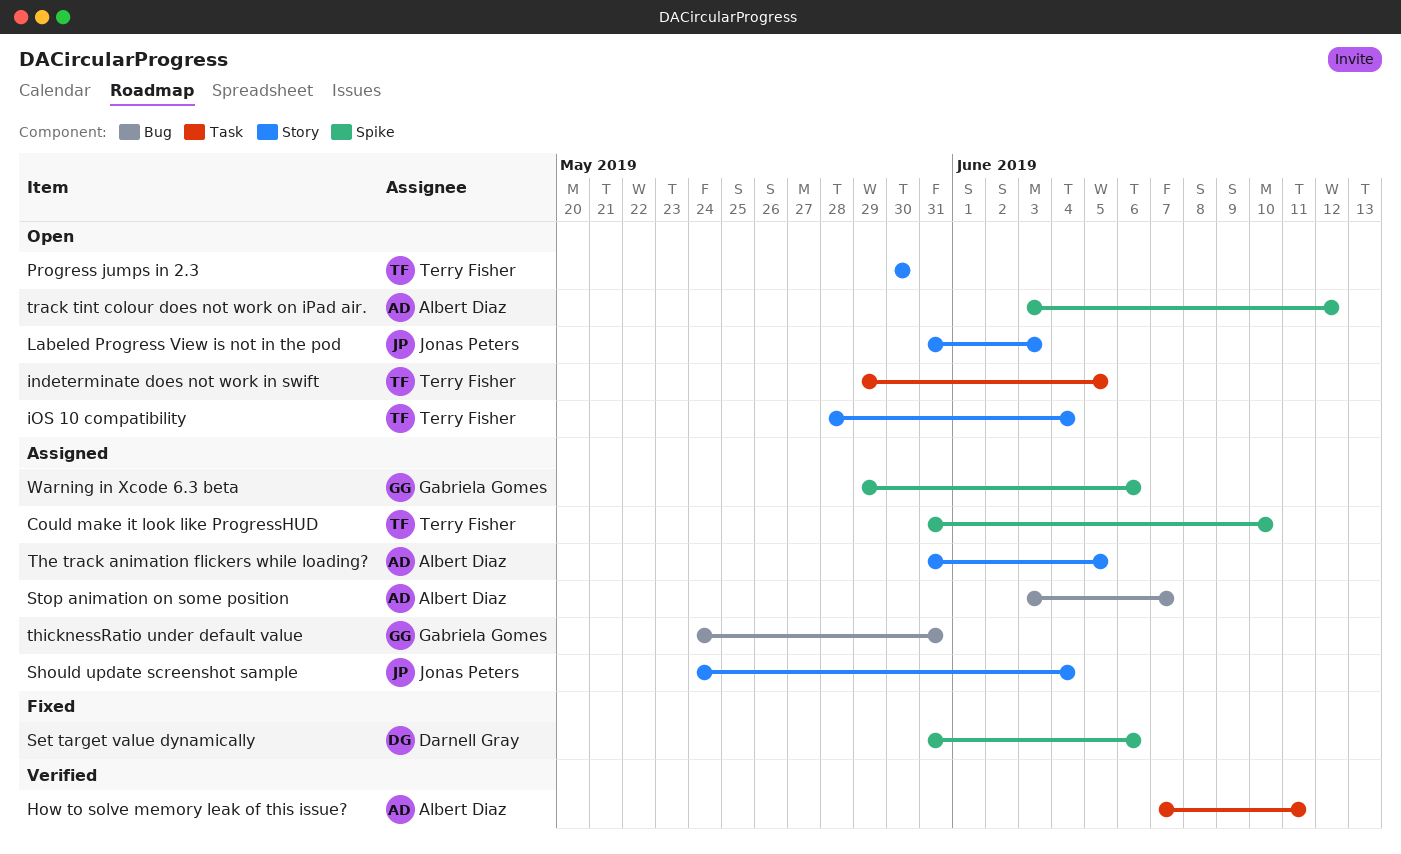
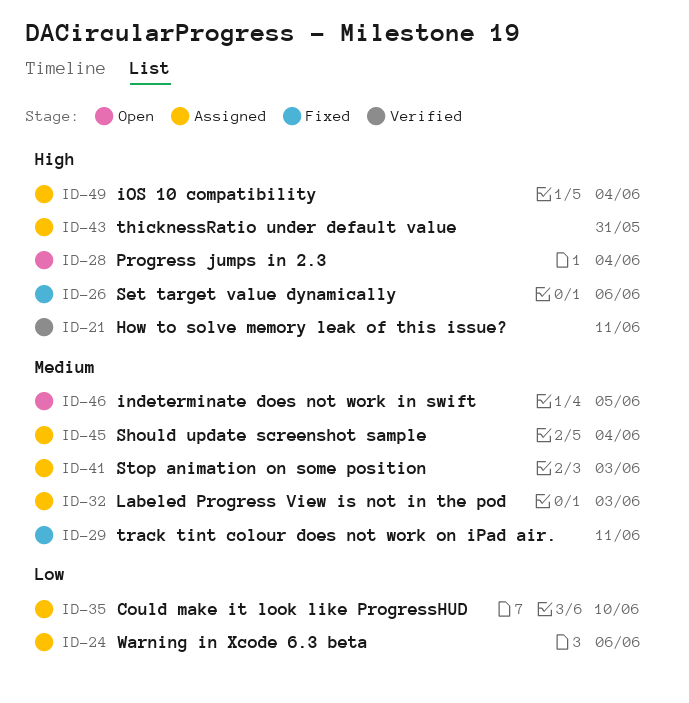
iOS 10 compatibility, status: Open -> Assigned
Labeled Progress View is not in the pod, status: Open -> Assigned
Progress jumps in 2.3, due: May 30 -> Jun 4
Stop animation on some position, due: Jun 7 -> Jun 3
The track animation flickers while loading?: present -> none
track tint colour does not work on iPad air., status: Open -> Fixed
track tint colour does not work on iPad air., due: Jun 12 -> Jun 11

